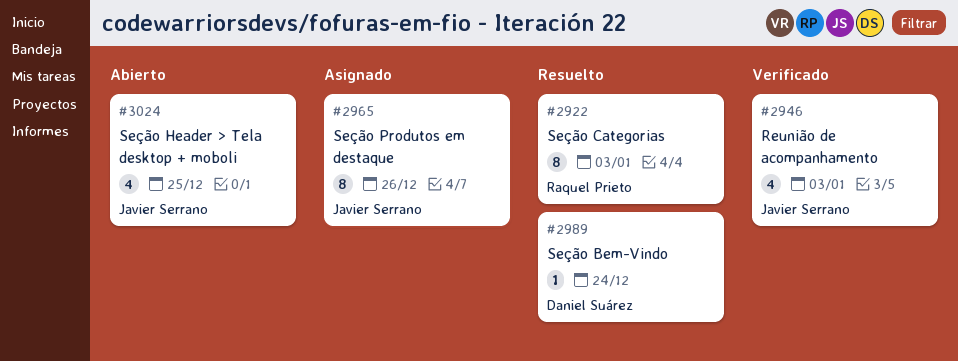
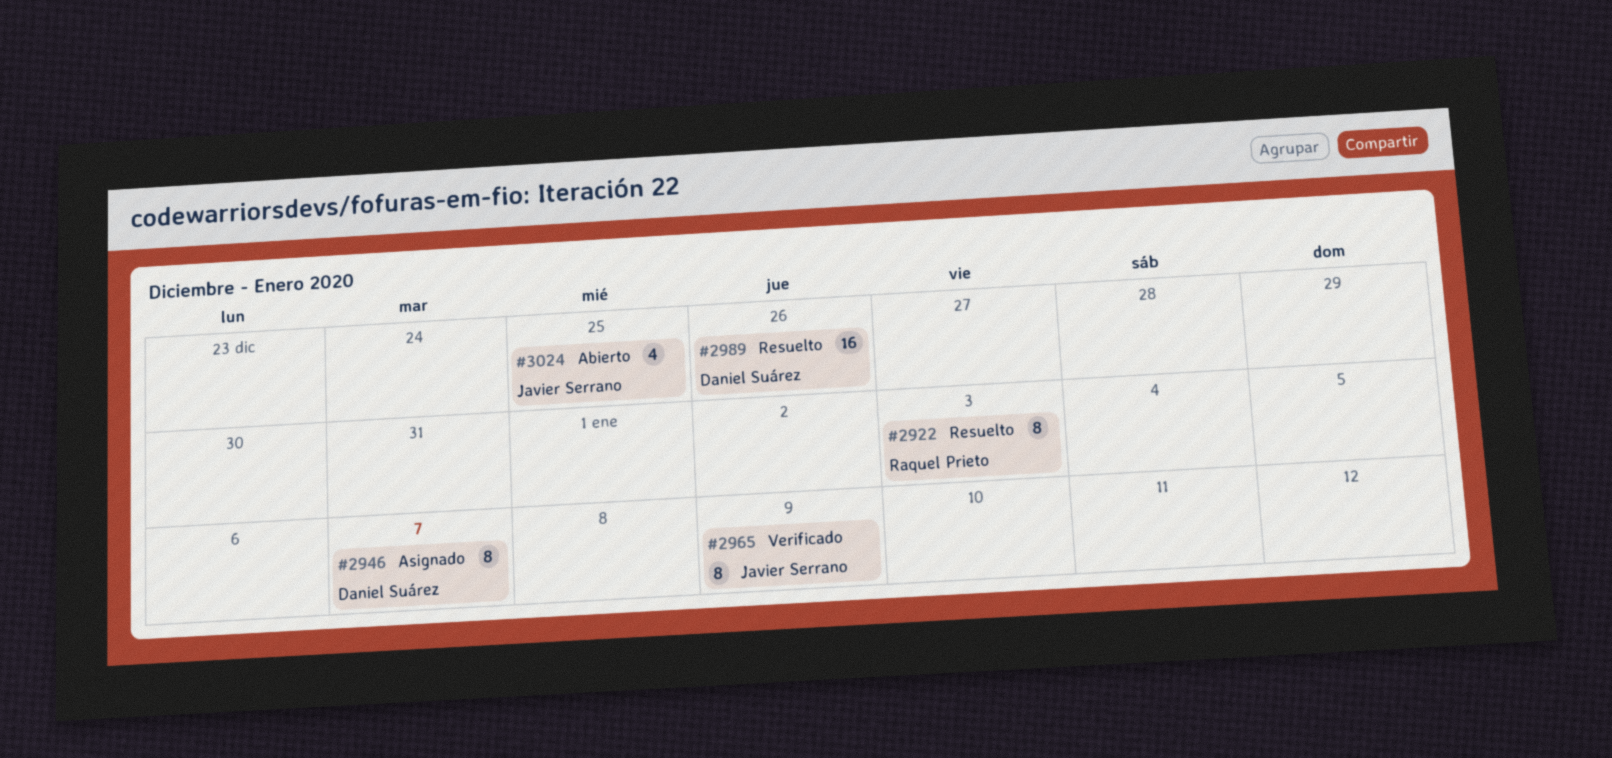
#2946, status: Verificado -> Asignado
#2946, owner: Javier Serrano -> Daniel Suárez
#2946, estimate: 4 -> 8
#2946, due: Jan 3 -> Jan 7
#2965, status: Asignado -> Verificado
#2965, due: Dec 26 -> Jan 9
#2989, estimate: 1 -> 16
#2989, due: Dec 24 -> Dec 26

